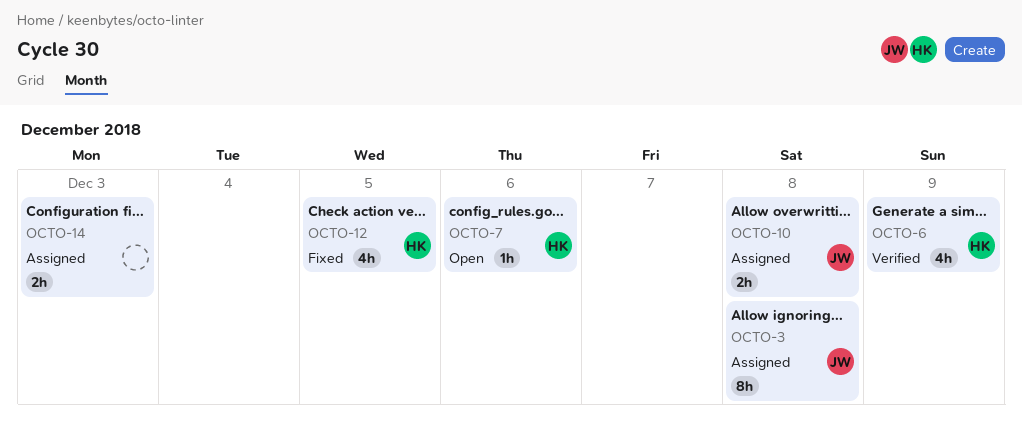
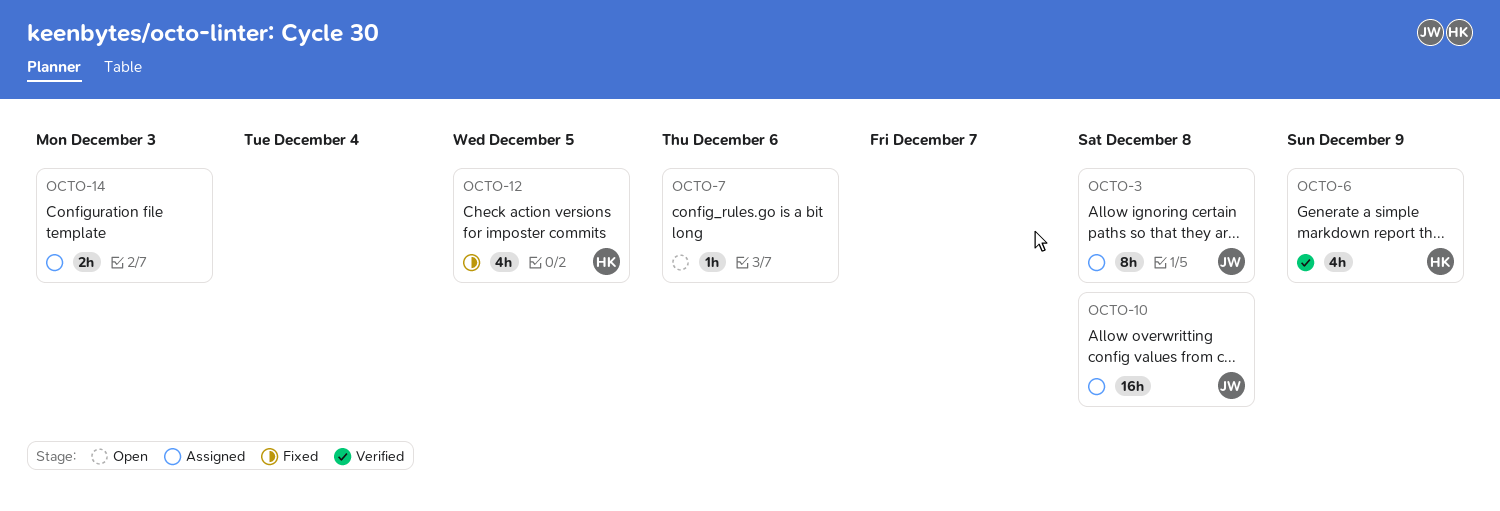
OCTO-7, owner: HK -> none
OCTO-10, estimate: 2h -> 16h

